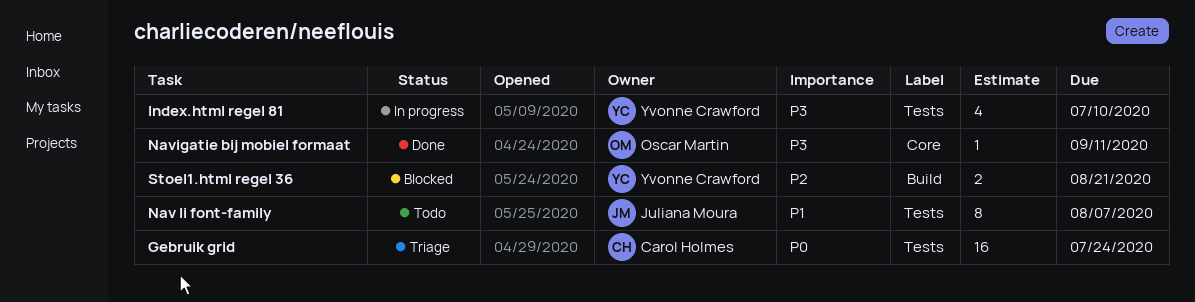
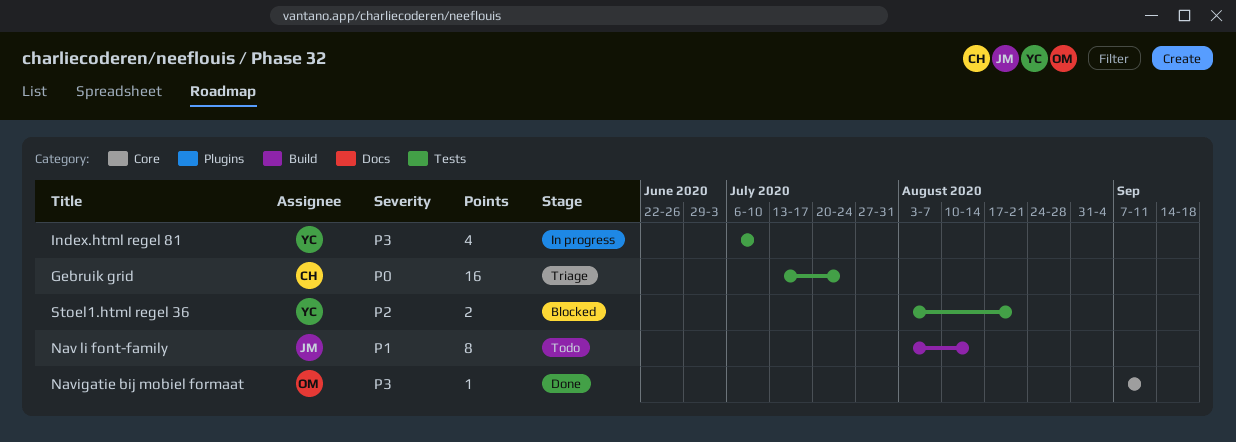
Nav li font-family, label: Tests -> Build
Nav li font-family, due: Aug 7 -> Aug 14
Stoel1.html regel 36, label: Build -> Tests

